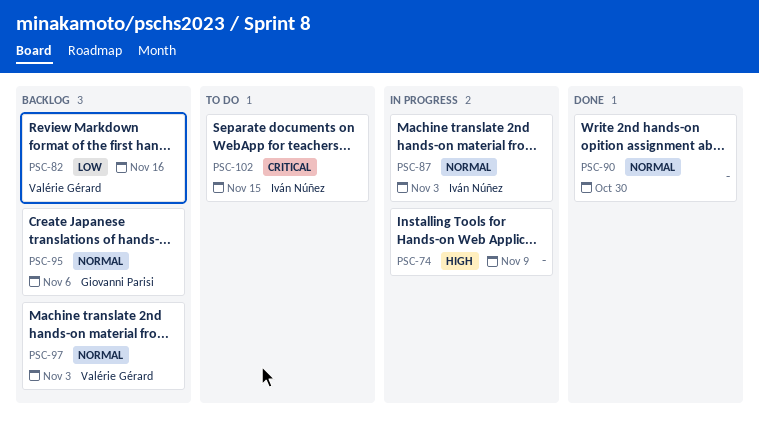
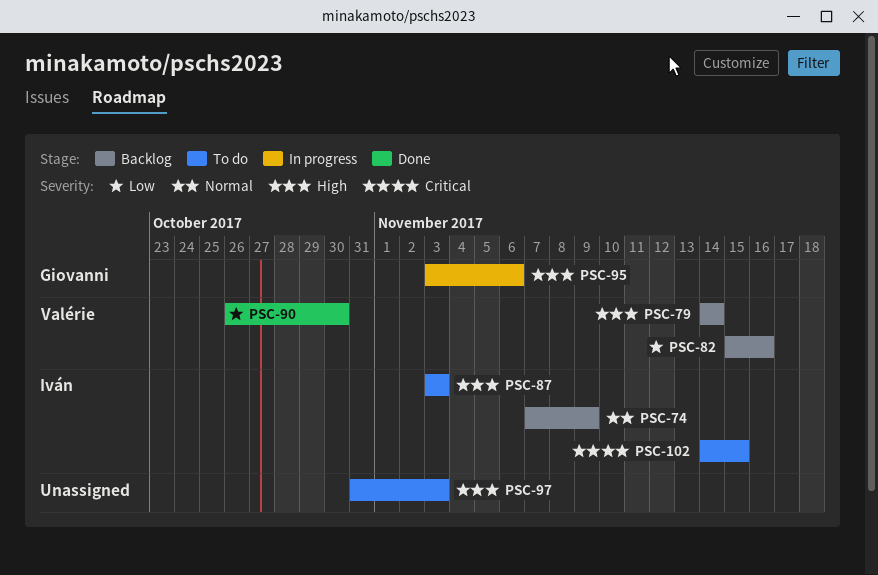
PSC-74, status: In progress -> Backlog
PSC-74, owner: none -> Iván Núñez
PSC-74, priority: High -> Normal
PSC-79: none -> present
PSC-87, status: In progress -> To do
PSC-87, priority: Normal -> High
PSC-90, owner: none -> Valérie Gérard
PSC-90, priority: Normal -> Low
PSC-95, status: Backlog -> In progress
PSC-95, priority: Normal -> High
PSC-97, status: Backlog -> To do
PSC-97, owner: Valérie Gérard -> none
PSC-97, priority: Normal -> High

